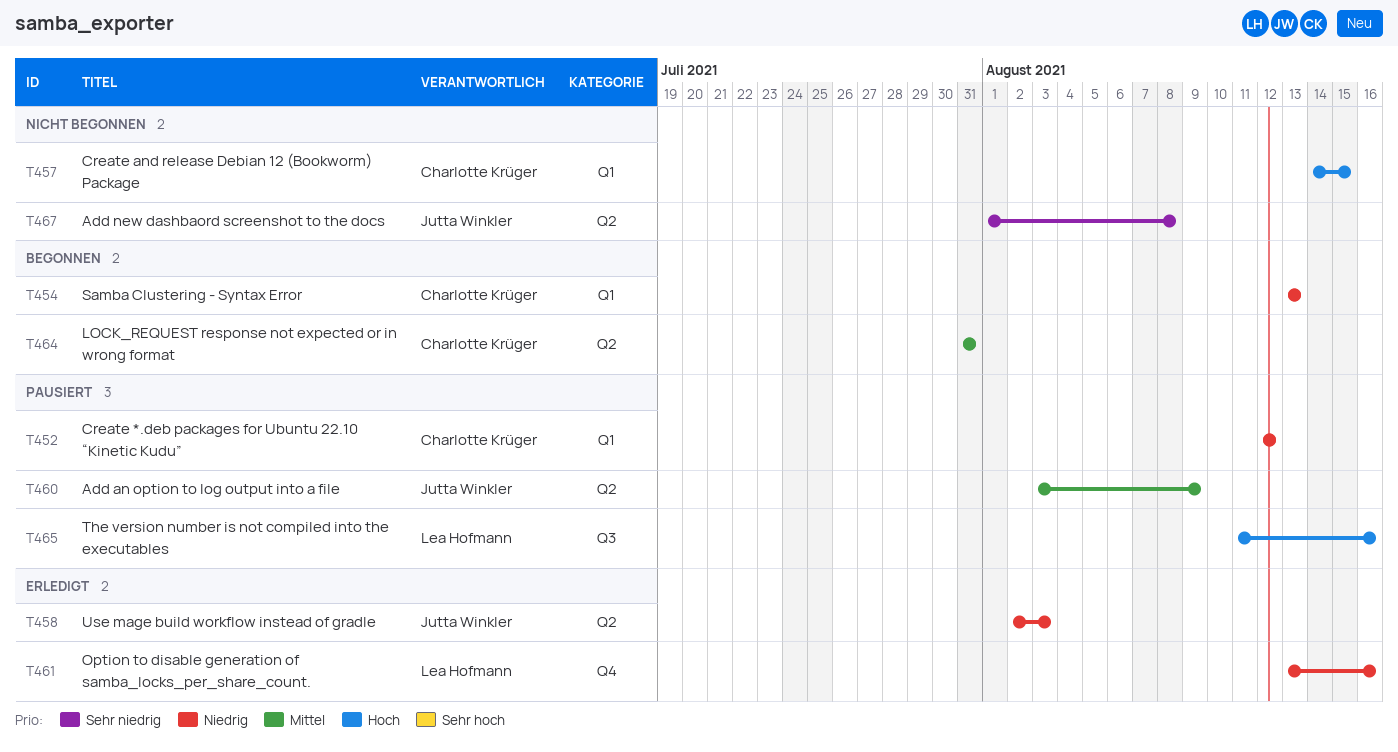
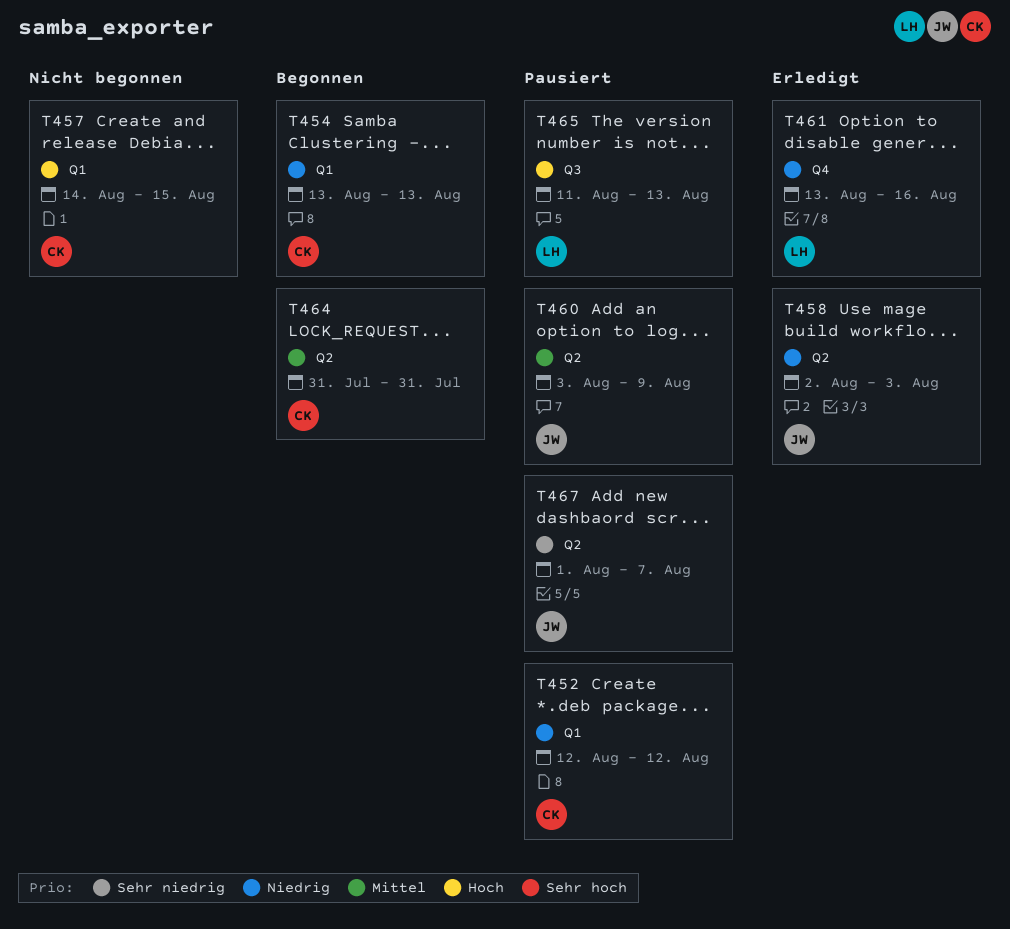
T465, due: Aug 16 -> Aug 13
T467, status: Nicht begonnen -> Pausiert
T467, due: Aug 8 -> Aug 7

